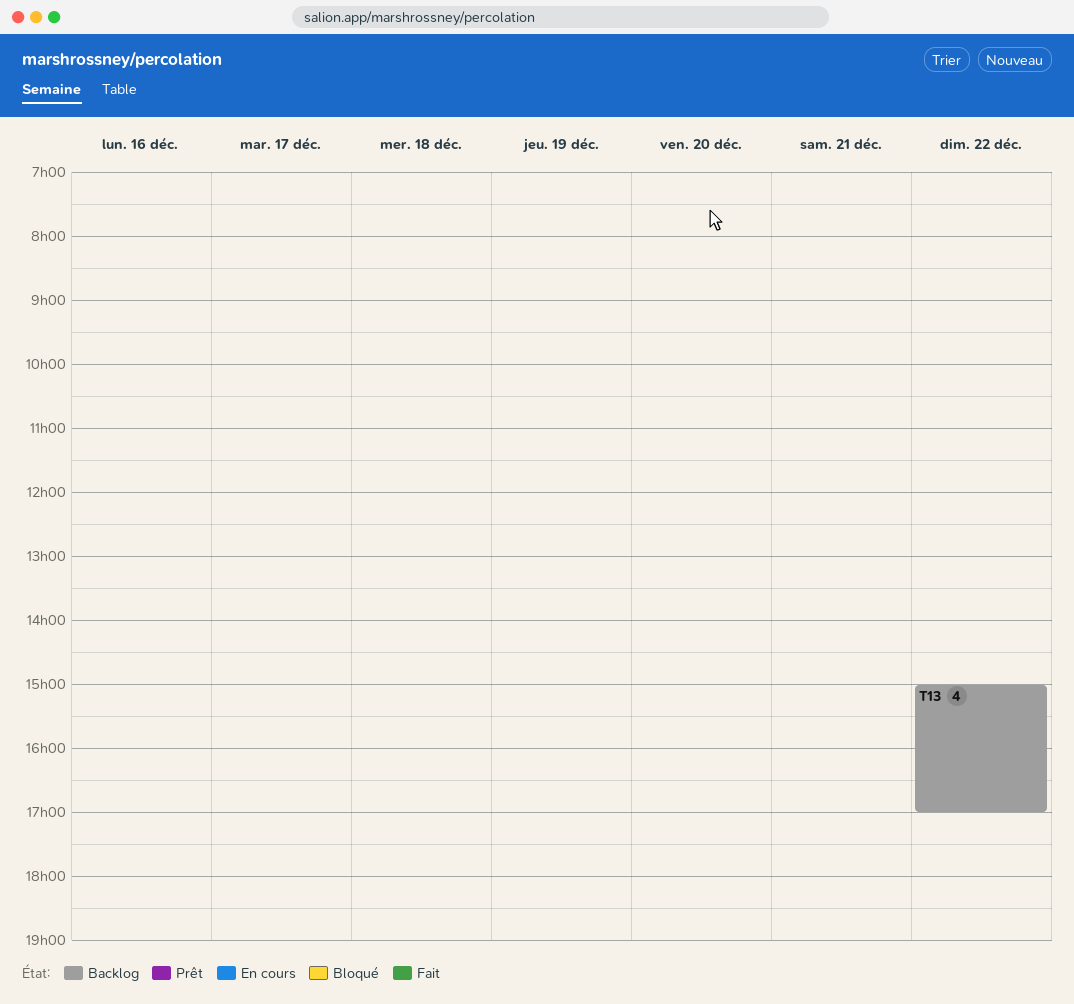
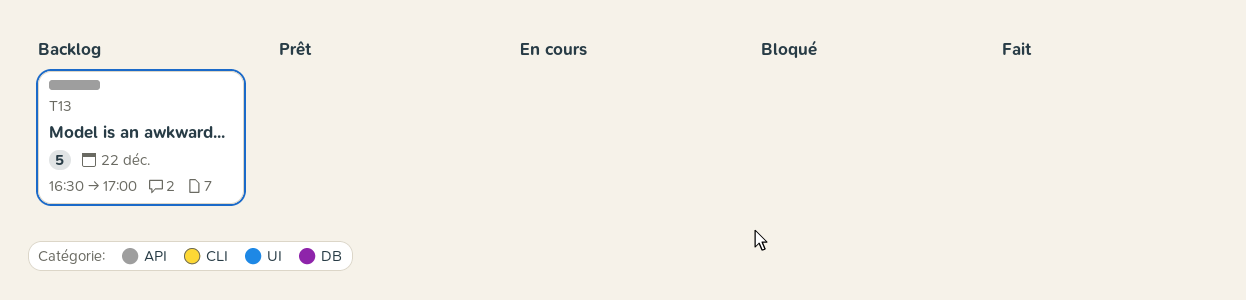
T13, estimate: 4 -> 5
T13, begins: 15:00 -> 16:30

